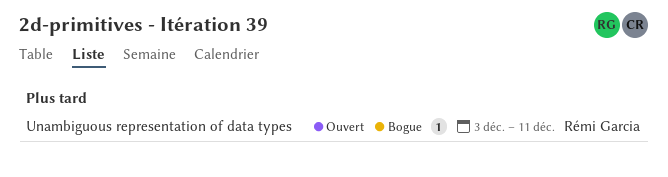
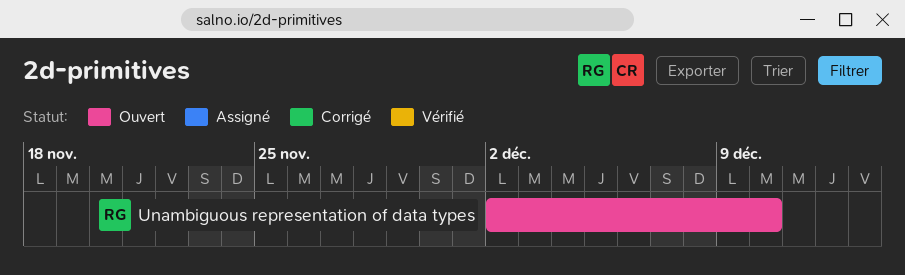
Unambiguous representation of data types, start: Dec 3 -> Dec 2
Unambiguous representation of data types, due: Dec 11 -> Dec 10

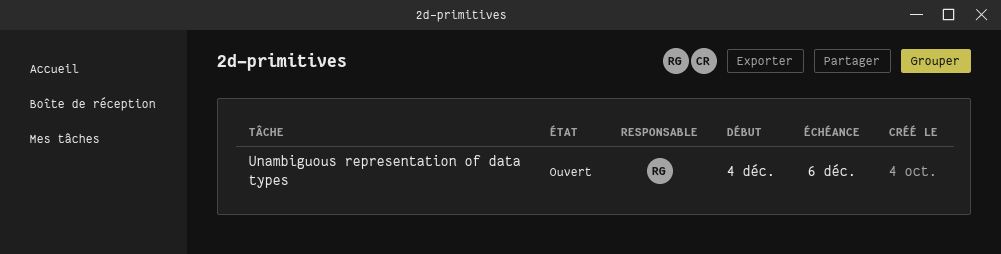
Unambiguous representation of data types, start: Dec 2 -> Dec 4
Unambiguous representation of data types, due: Dec 10 -> Dec 6

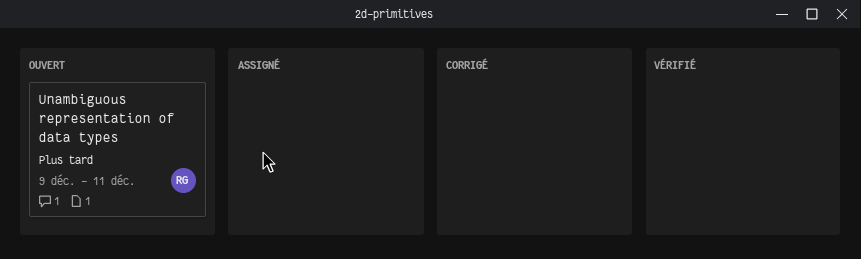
Unambiguous representation of data types, start: Dec 4 -> Dec 9
Unambiguous representation of data types, due: Dec 6 -> Dec 11

